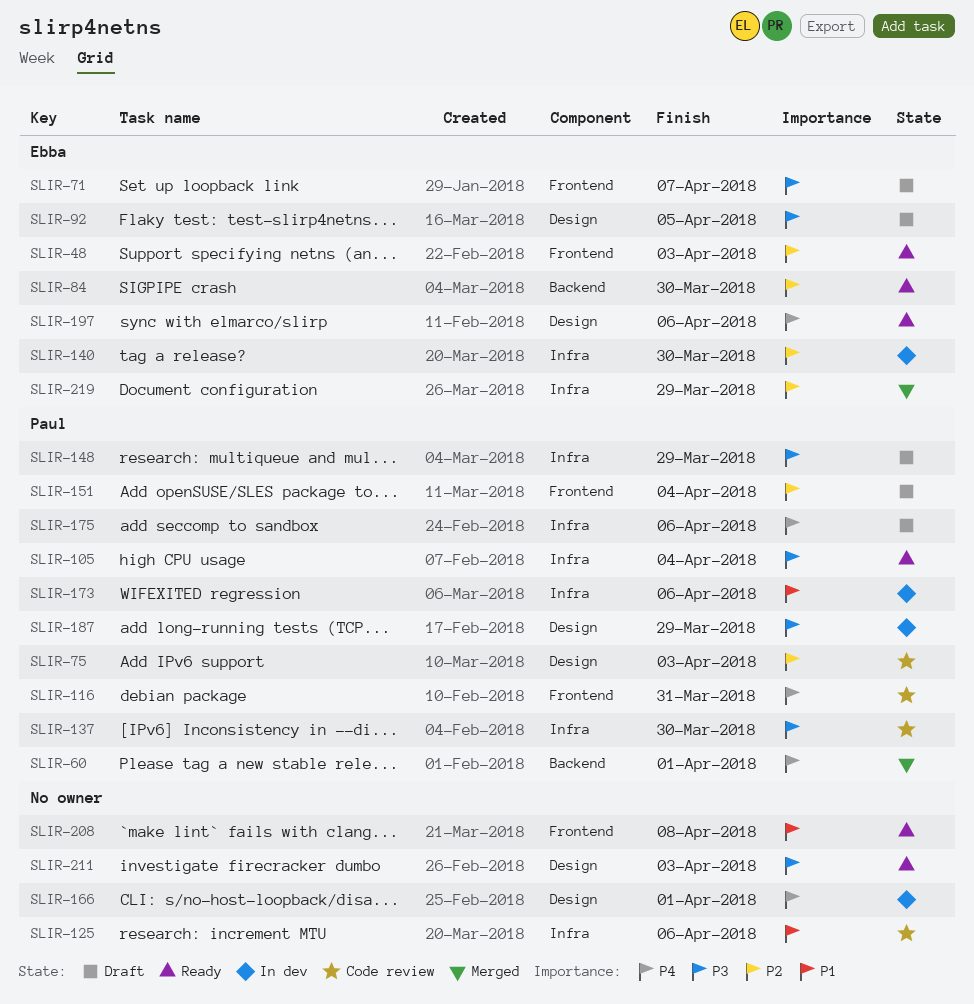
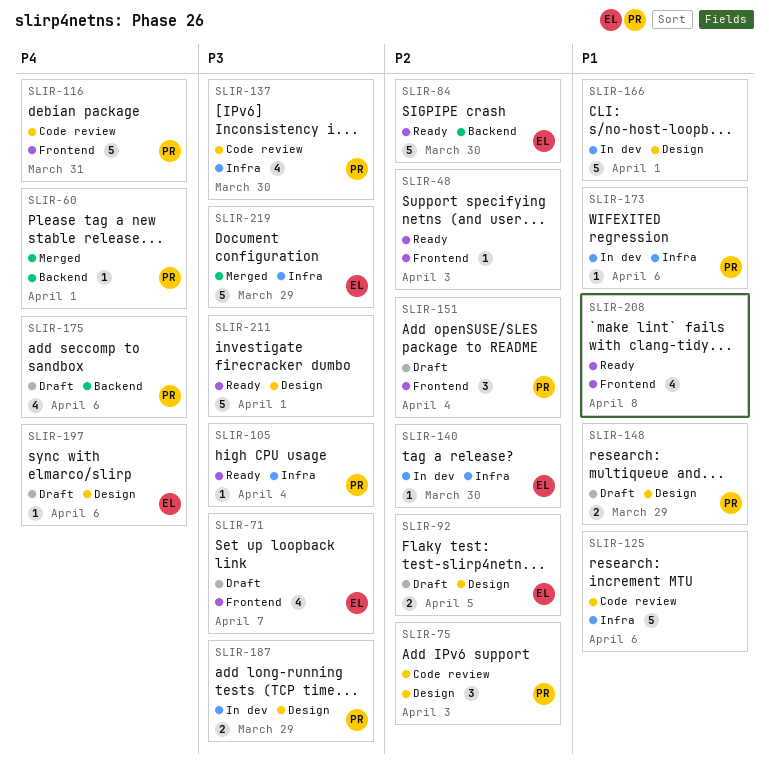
SLIR-48, owner: Ebba -> none
SLIR-92, priority: P3 -> P2
SLIR-148, priority: P3 -> P1
SLIR-148, label: Infra -> Design
SLIR-166, priority: P4 -> P1
SLIR-175, label: Infra -> Backend
SLIR-197, status: Ready -> Draft
SLIR-211, due: Apr 3 -> Apr 1
SLIR-219, priority: P2 -> P3

